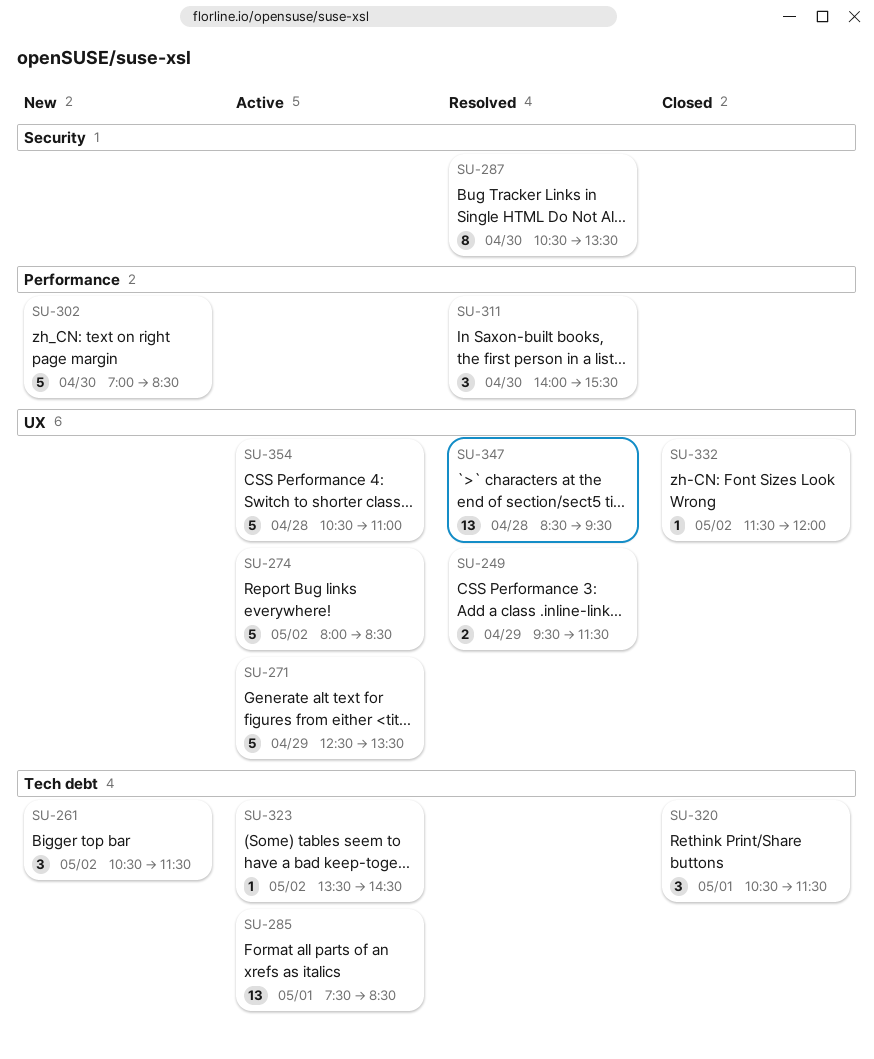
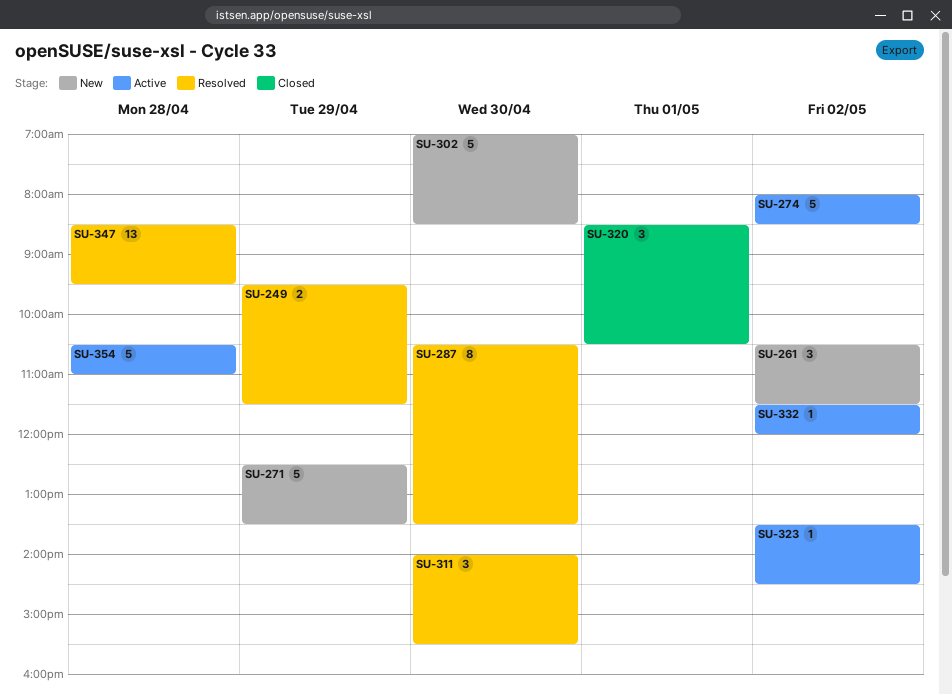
SU-271, status: Active -> New
SU-285: present -> none
SU-320, begins: 10:30 -> 08:30
SU-320, ends: 11:30 -> 10:30
SU-332, status: Closed -> Active

